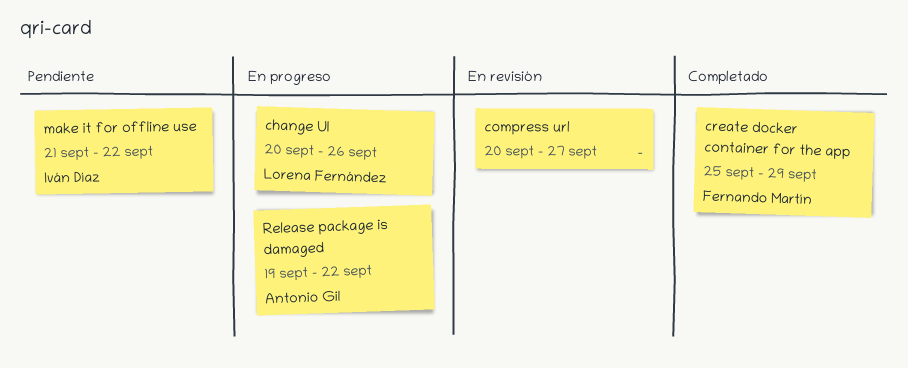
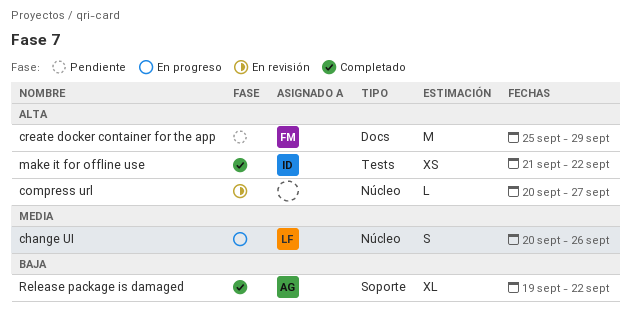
create docker container for the app, status: Completado -> Pendiente
make it for offline use, status: Pendiente -> Completado
Release package is damaged, status: En progreso -> Completado

